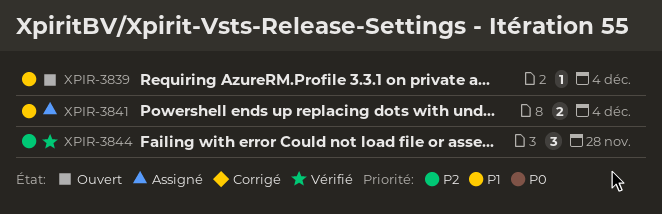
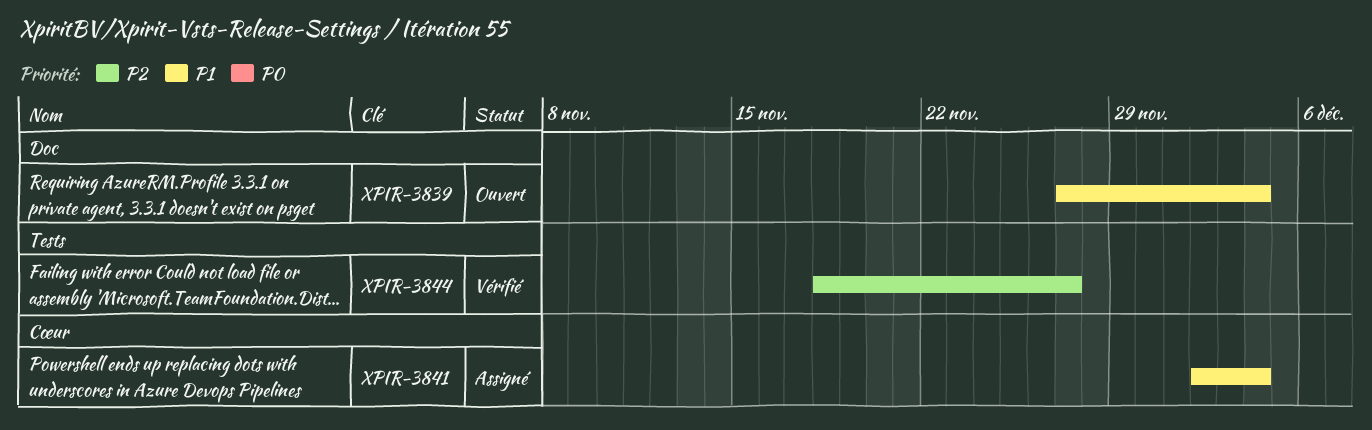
XPIR-3844, due: Nov 28 -> Nov 27

